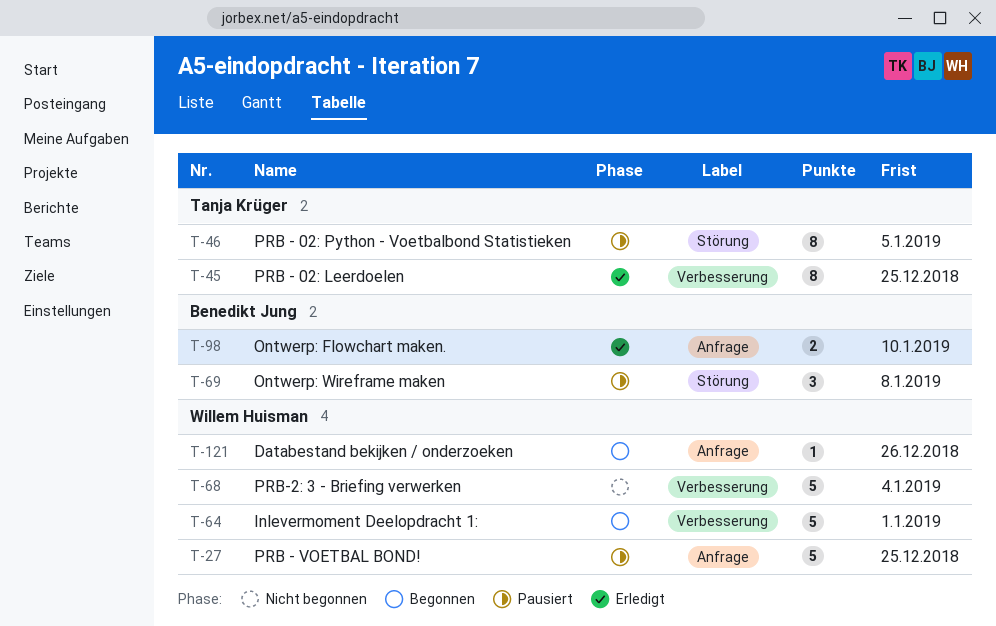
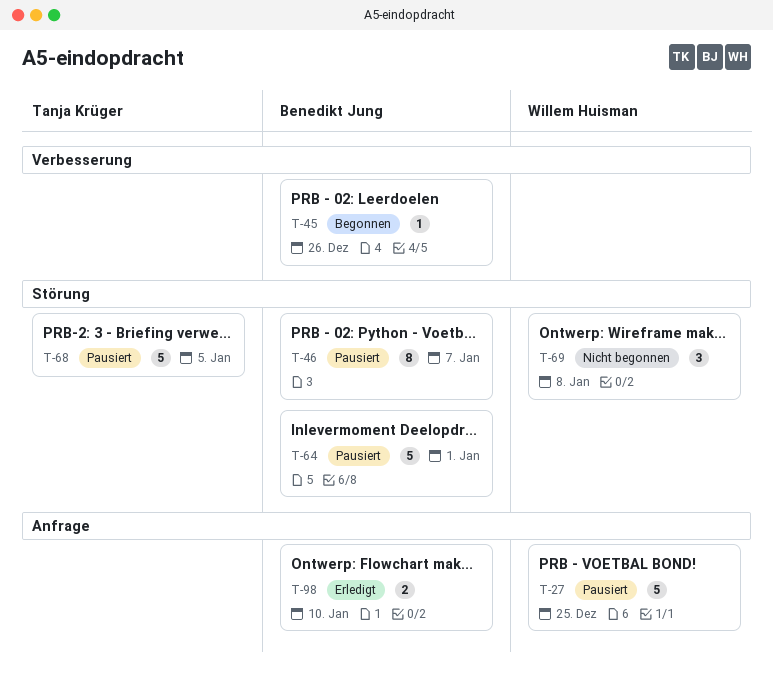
T-45, status: Erledigt -> Begonnen
T-45, owner: Tanja Krüger -> Benedikt Jung
T-45, estimate: 8 -> 1
T-45, due: Dec 25 -> Dec 26
T-46, owner: Tanja Krüger -> Benedikt Jung
T-46, due: Jan 5 -> Jan 7
T-64, status: Begonnen -> Pausiert
T-64, owner: Willem Huisman -> Benedikt Jung
T-64, label: Verbesserung -> Störung
T-68, status: Nicht begonnen -> Pausiert
T-68, owner: Willem Huisman -> Tanja Krüger
T-68, label: Verbesserung -> Störung
T-68, due: Jan 4 -> Jan 5
T-69, status: Pausiert -> Nicht begonnen
T-69, owner: Benedikt Jung -> Willem Huisman
T-121: present -> none

